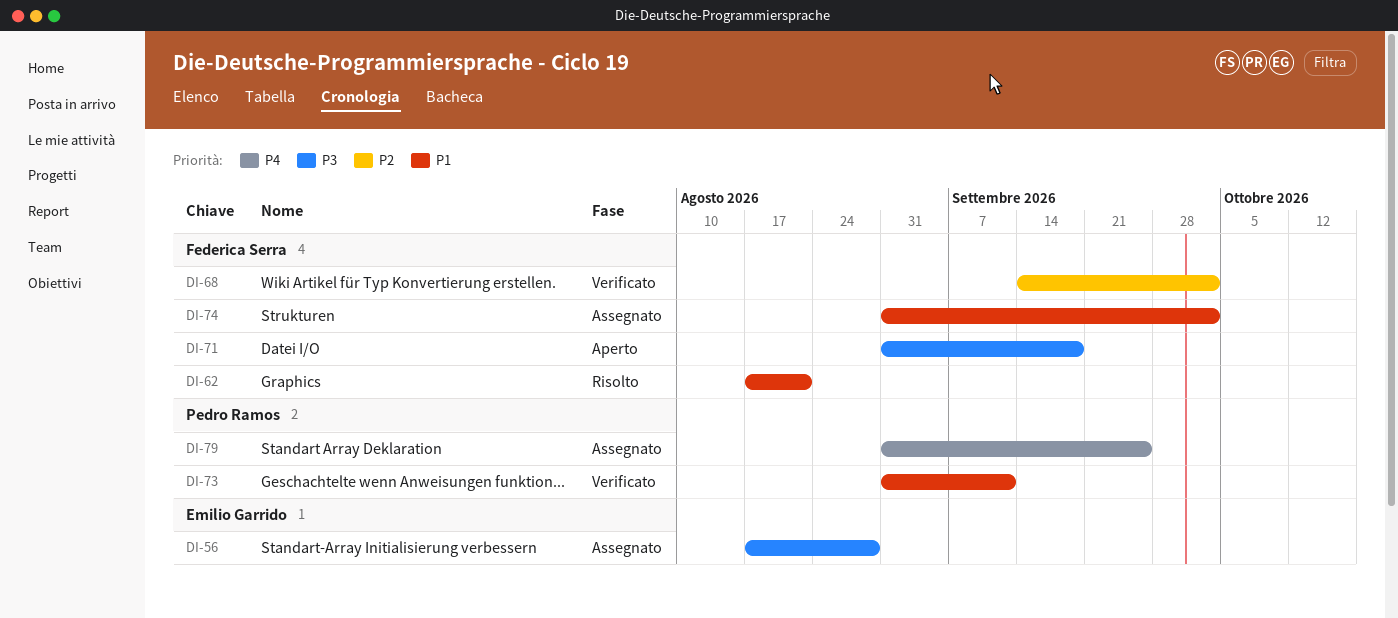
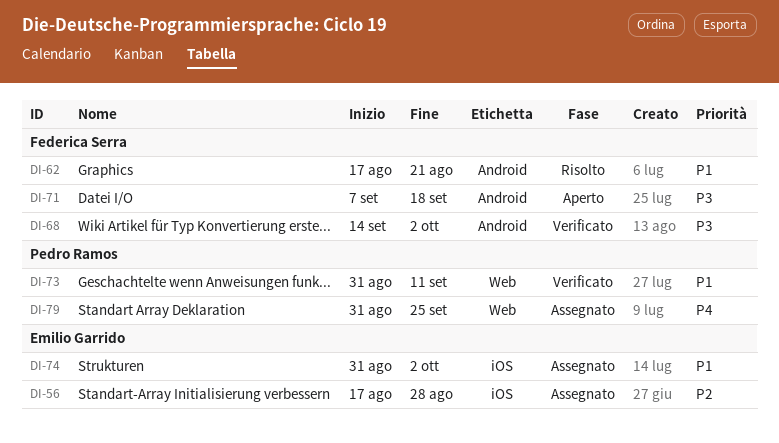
DI-56, priority: P3 -> P2
DI-68, priority: P2 -> P3
DI-71, start: Aug 31 -> Sep 7
DI-74, owner: Federica Serra -> Emilio Garrido

